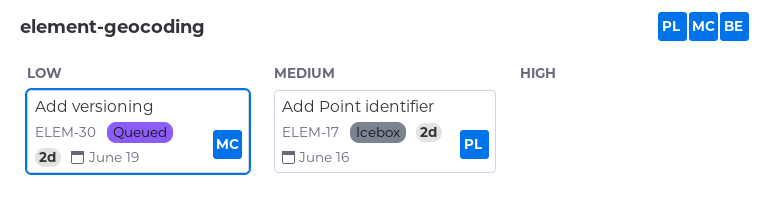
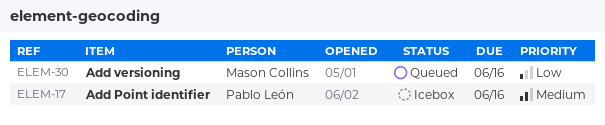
ELEM-30, due: Jun 19 -> Jun 16

